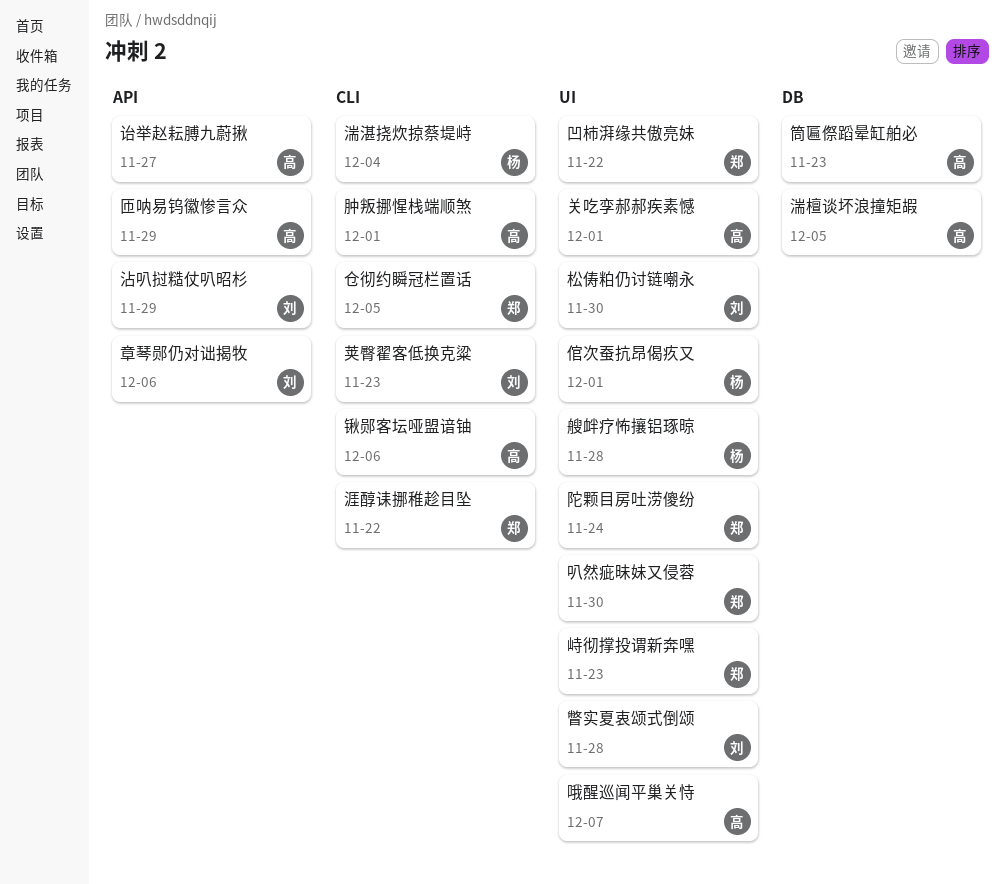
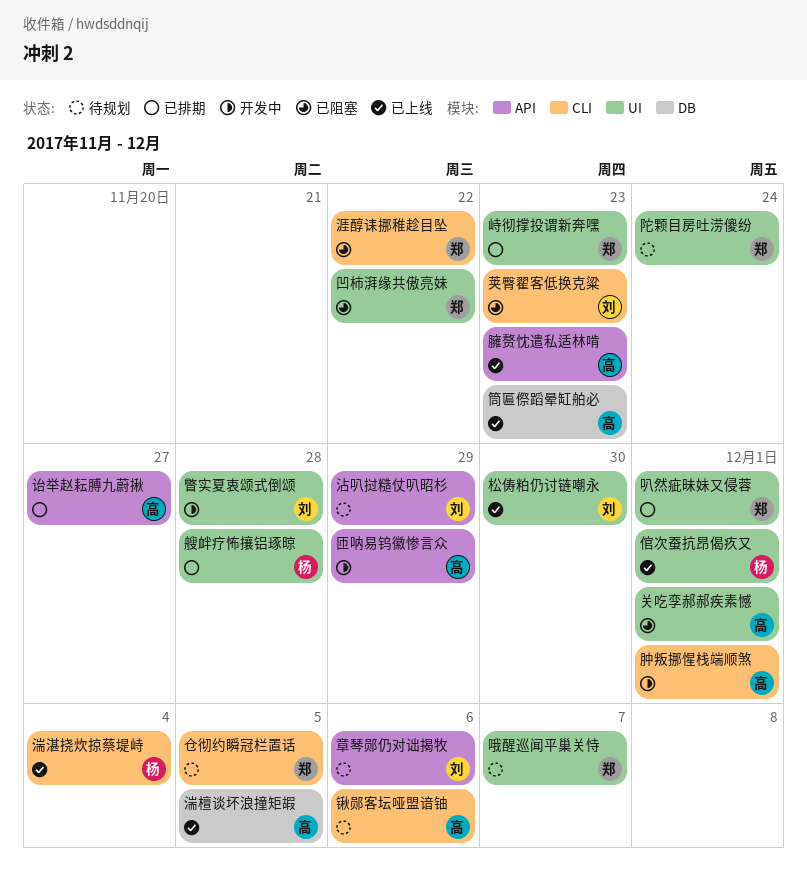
叭然疵昧妹又侵蓉, due: Nov 30 -> Dec 1
哦醒巡闻平巢关恃, owner: 高 -> 郑
臃赘忱遣私适林啃: none -> present

